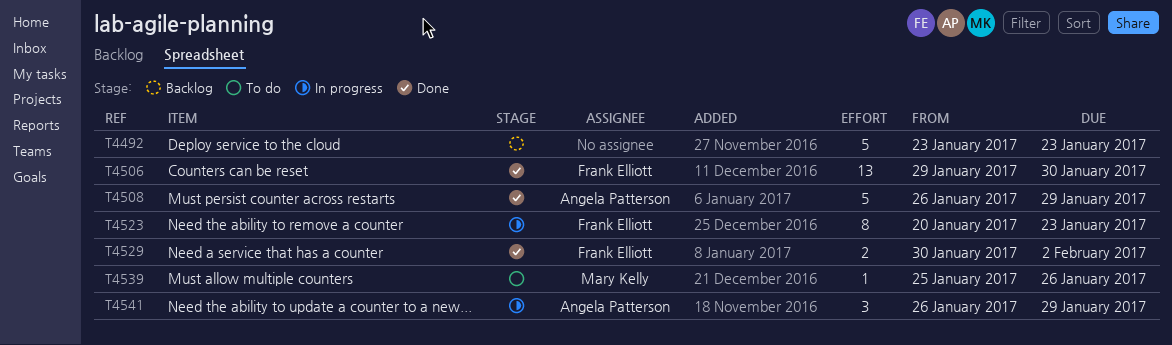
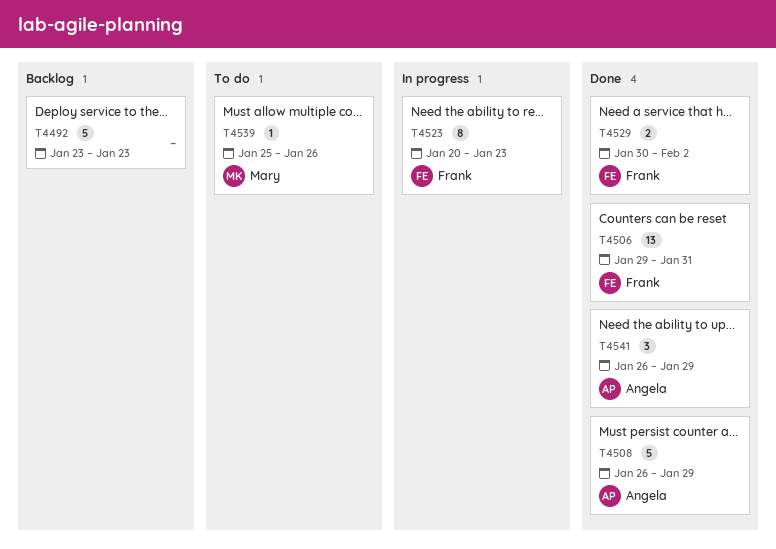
T4506, due: Jan 30 -> Jan 31
T4541, status: In progress -> Done

